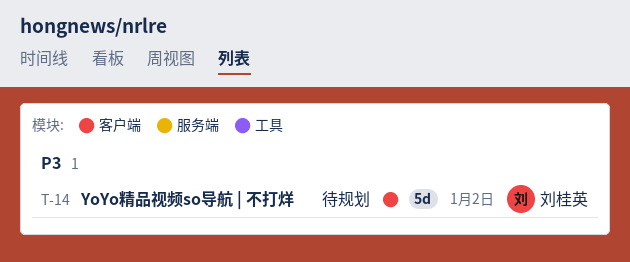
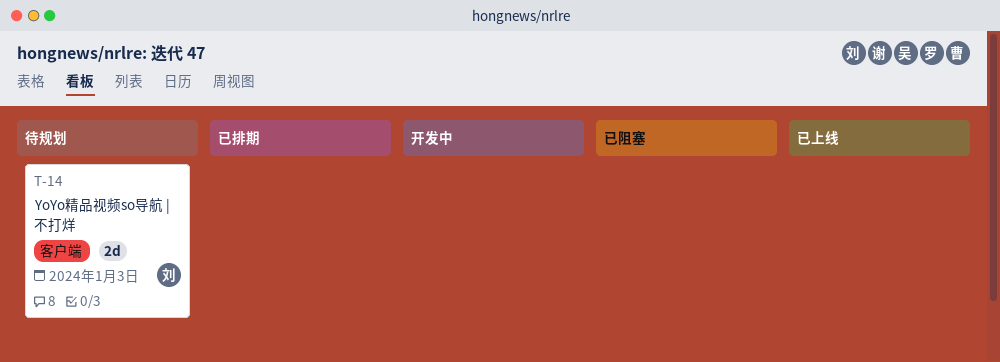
T-14, estimate: 5d -> 2d
T-14, due: Jan 2 -> Jan 3

